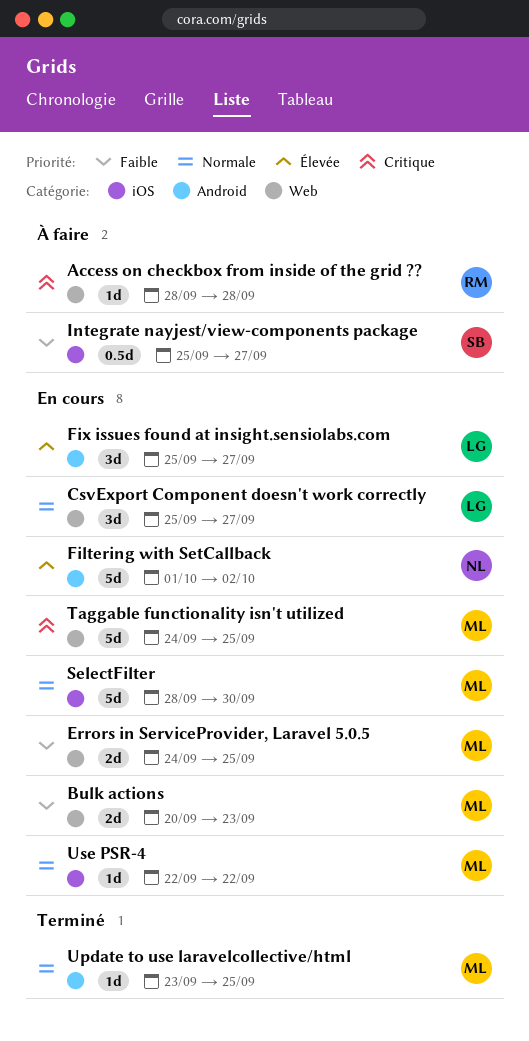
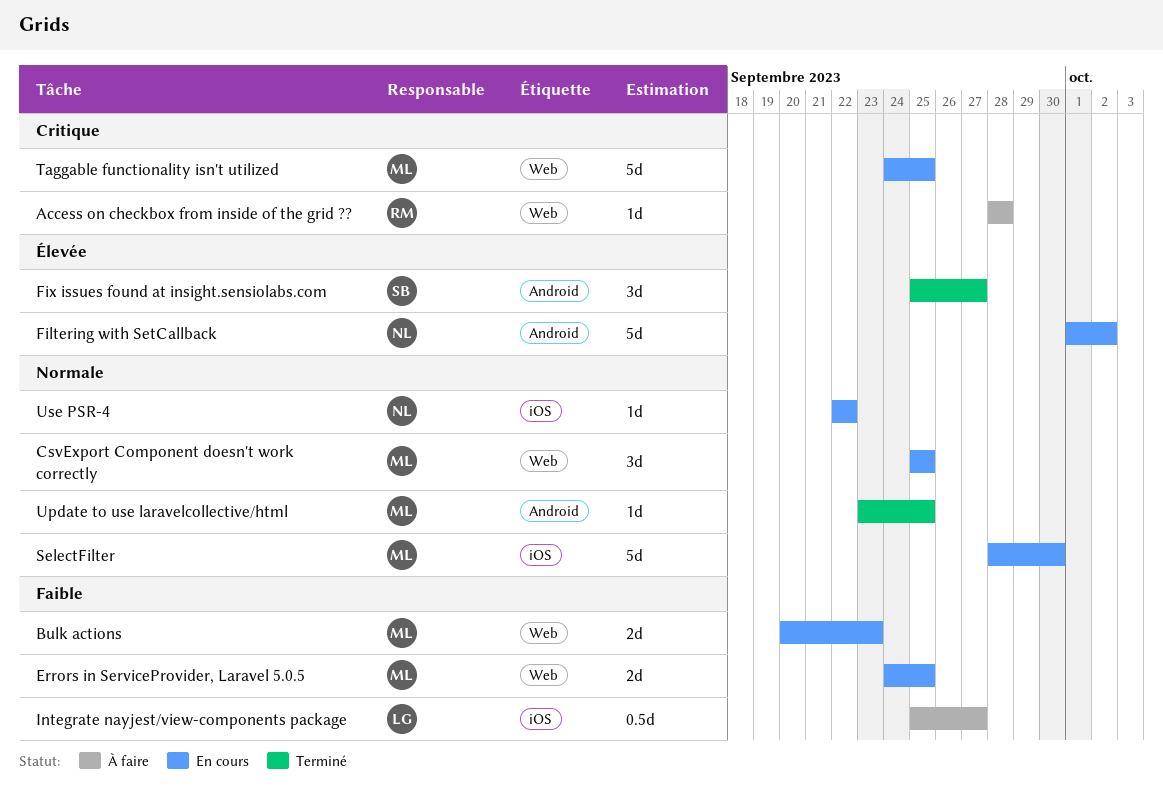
CsvExport Component doesn't work correctly, owner: LG -> ML
CsvExport Component doesn't work correctly, due: Sep 27 -> Sep 25
Fix issues found at insight.sensiolabs.com, status: En cours -> Terminé
Fix issues found at insight.sensiolabs.com, owner: LG -> SB
Integrate nayjest/view-components package, owner: SB -> LG
Use PSR-4, owner: ML -> NL

